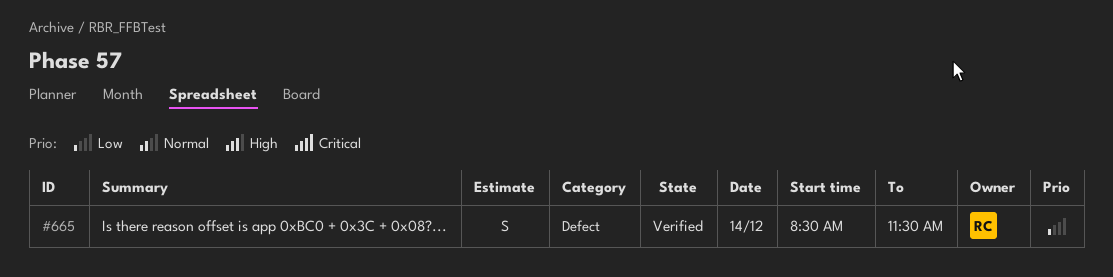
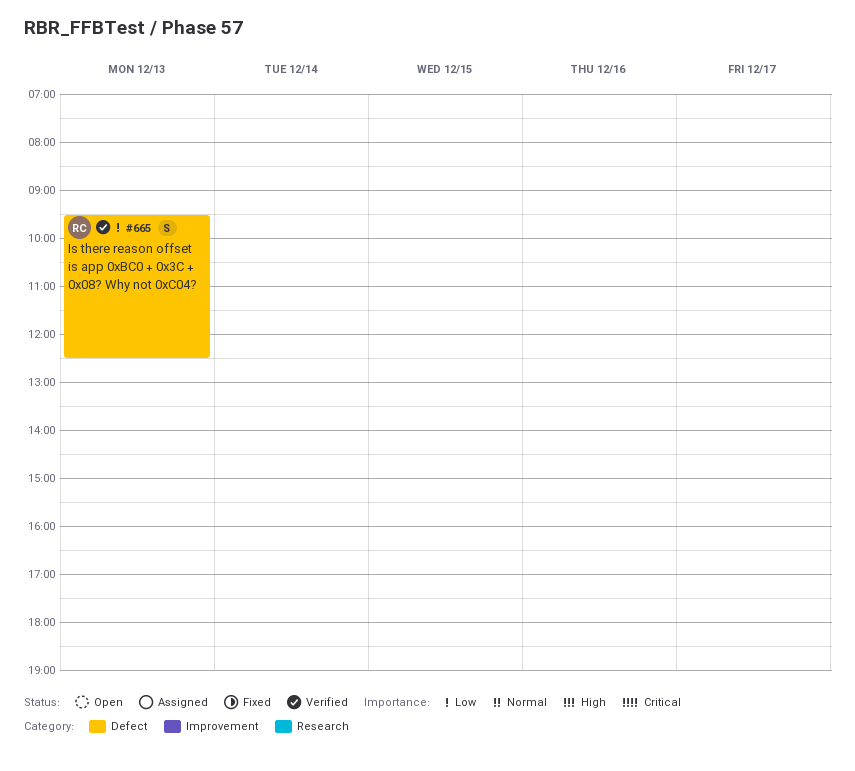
#665, day: Dec 14 -> Dec 13
#665, begins: 08:30 -> 09:30
#665, ends: 11:30 -> 12:30

